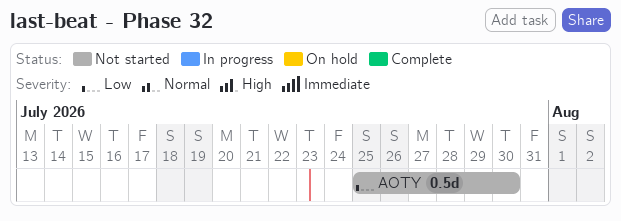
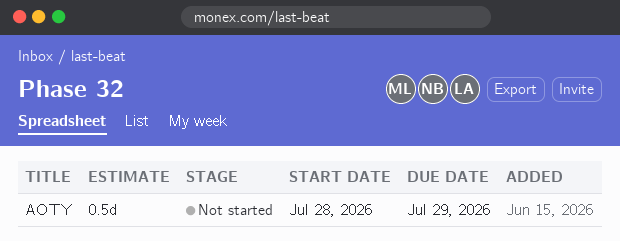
AOTY, start: Jul 25 -> Jul 28
AOTY, due: Jul 30 -> Jul 29

